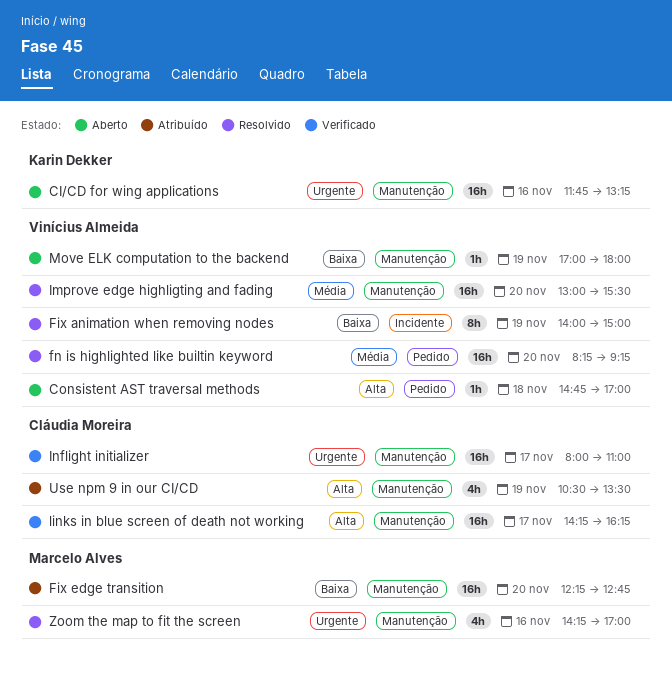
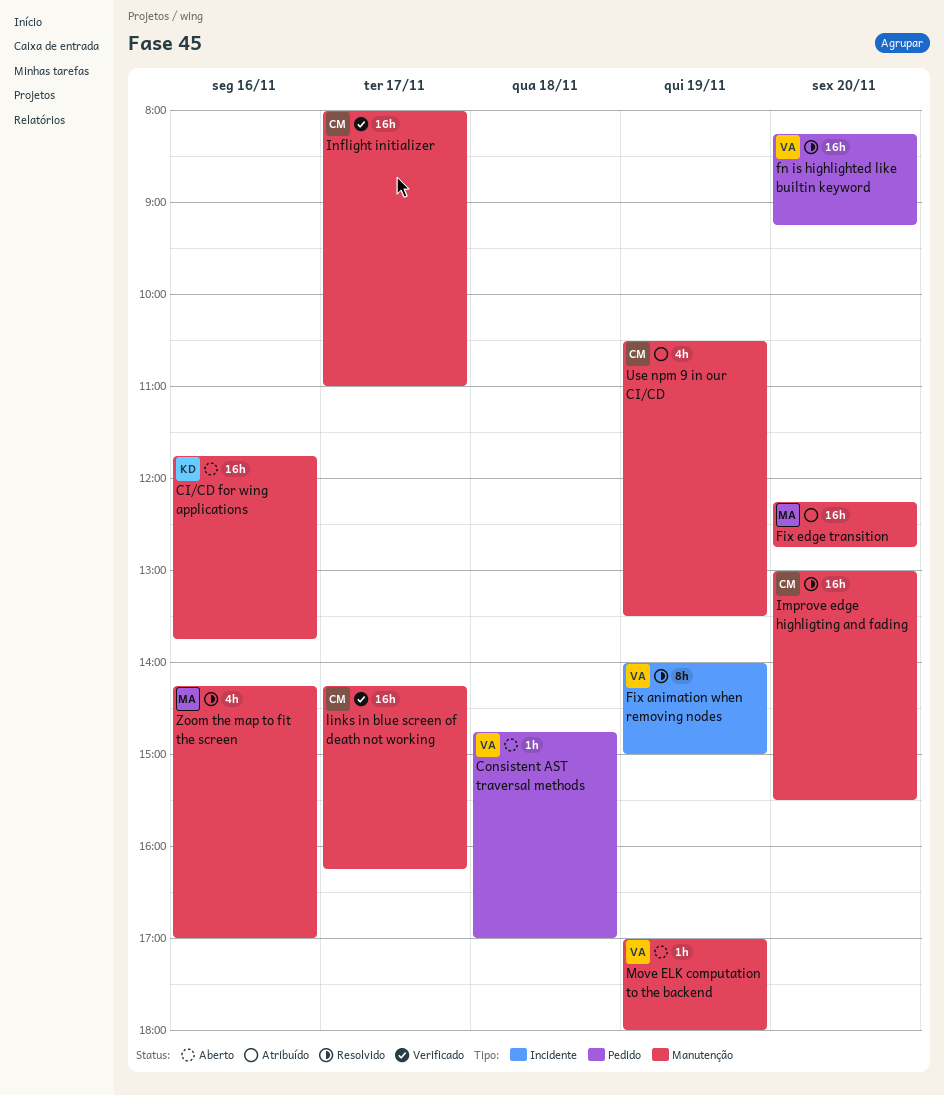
CI/CD for wing applications, ends: 13:15 -> 13:45
Improve edge highligting and fading, owner: Vinícius Almeida -> Cláudia Moreira

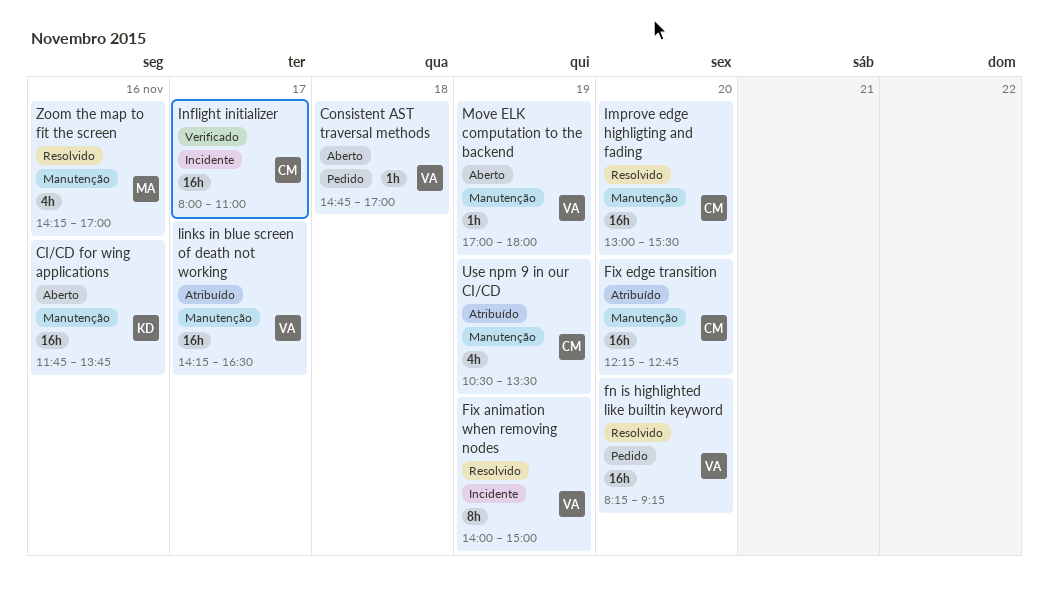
Fix edge transition, owner: MA -> CM
Inflight initializer, label: Manutenção -> Incidente
links in blue screen of death not working, status: Verificado -> Atribuído
links in blue screen of death not working, owner: CM -> VA
links in blue screen of death not working, ends: 16:15 -> 16:30

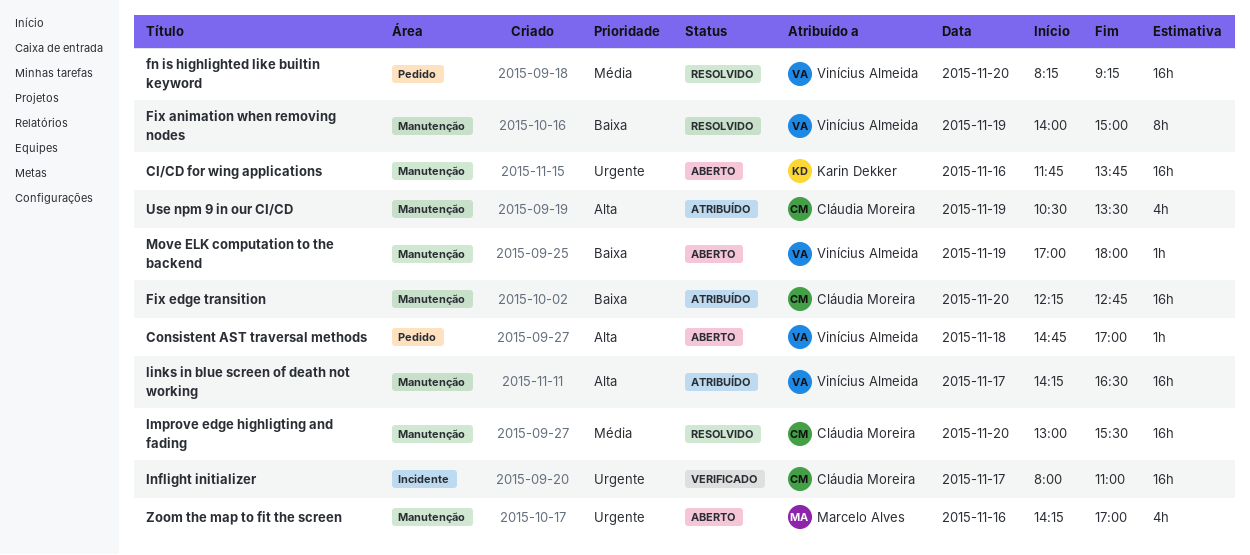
Fix animation when removing nodes, label: Incidente -> Manutenção
Zoom the map to fit the screen, status: Resolvido -> Aberto

